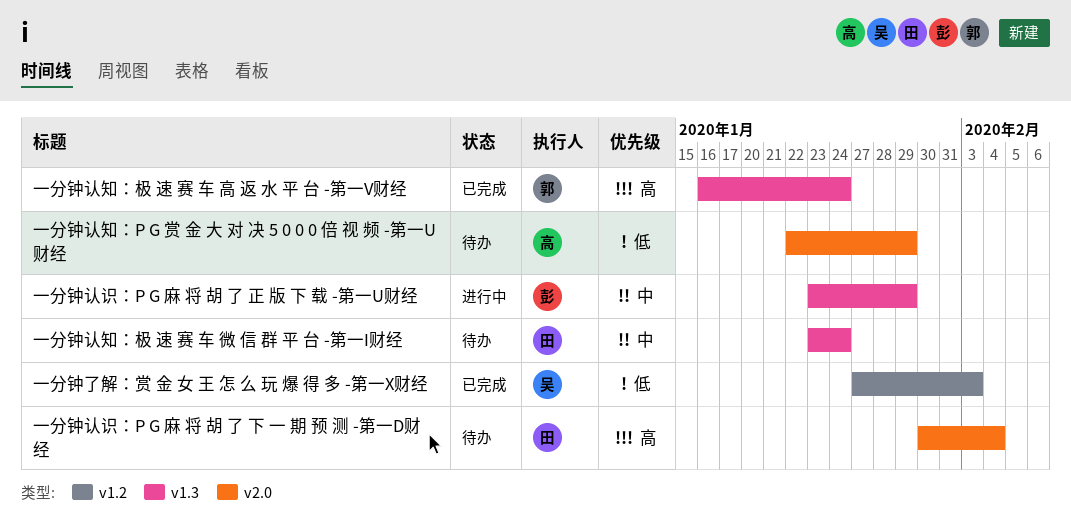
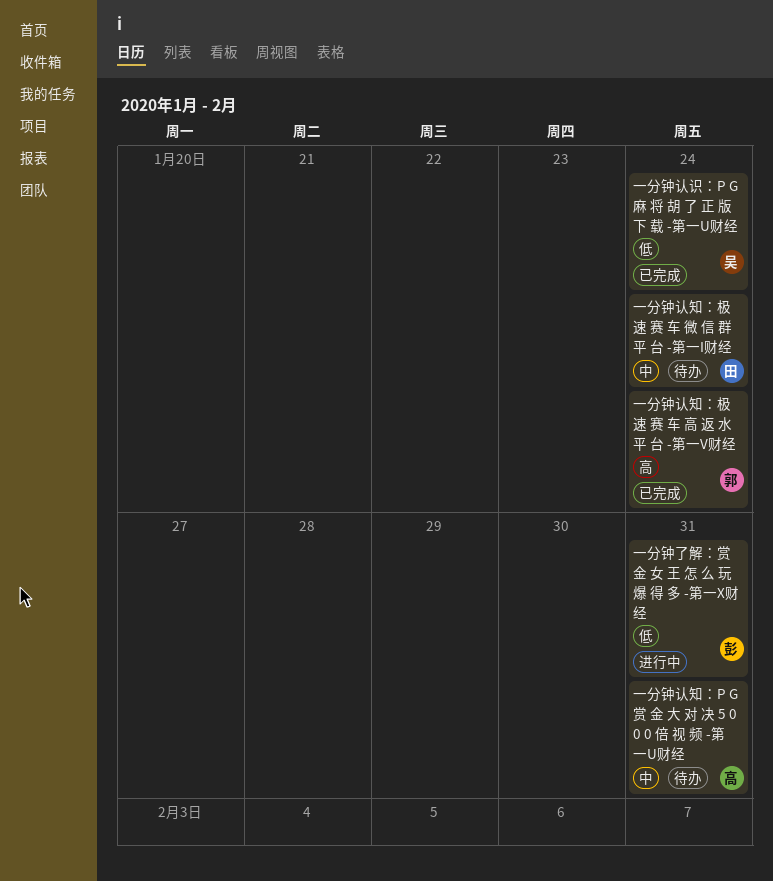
一分钟了解：赏 金 女 王 怎 么 玩 爆 得 多 -第一X财经, status: 已完成 -> 进行中
一分钟了解：赏 金 女 王 怎 么 玩 爆 得 多 -第一X财经, owner: 吴 -> 彭
一分钟了解：赏 金 女 王 怎 么 玩 爆 得 多 -第一X财经, due: Feb 3 -> Jan 31
一分钟认知：P G 赏 金 大 对 决 5 0 0 0 倍 视 频 -第一U财经, priority: 低 -> 中
一分钟认知：P G 赏 金 大 对 决 5 0 0 0 倍 视 频 -第一U财经, due: Jan 29 -> Jan 31
一分钟认识：P G 麻 将 胡 了 下 一 期 预 测 -第一D财经: present -> none
一分钟认识：P G 麻 将 胡 了 正 版 下 载 -第一U财经, status: 进行中 -> 已完成
一分钟认识：P G 麻 将 胡 了 正 版 下 载 -第一U财经, owner: 彭 -> 吴
一分钟认识：P G 麻 将 胡 了 正 版 下 载 -第一U财经, priority: 中 -> 低
一分钟认识：P G 麻 将 胡 了 正 版 下 载 -第一U财经, due: Jan 29 -> Jan 24

